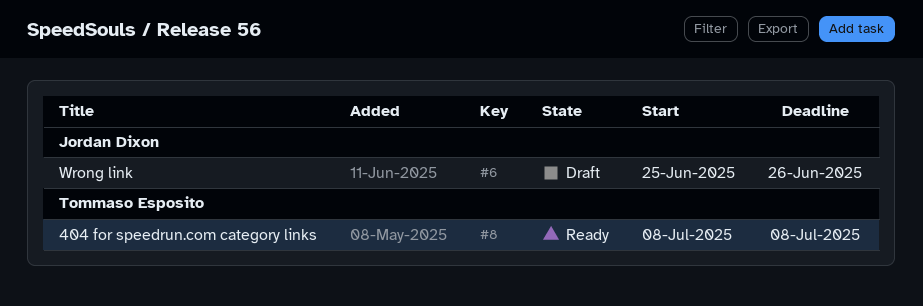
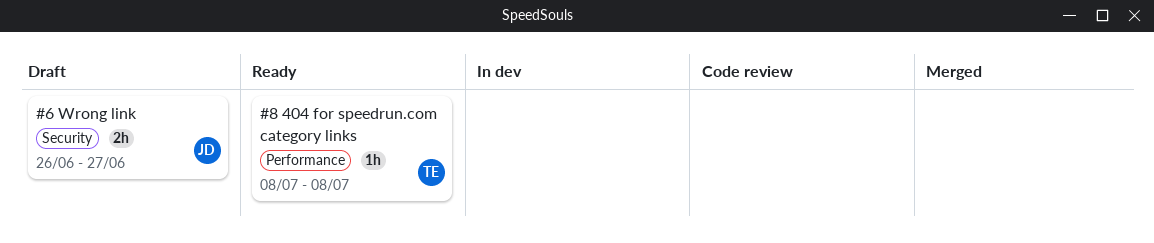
#6, start: Jun 25 -> Jun 26
#6, due: Jun 26 -> Jun 27

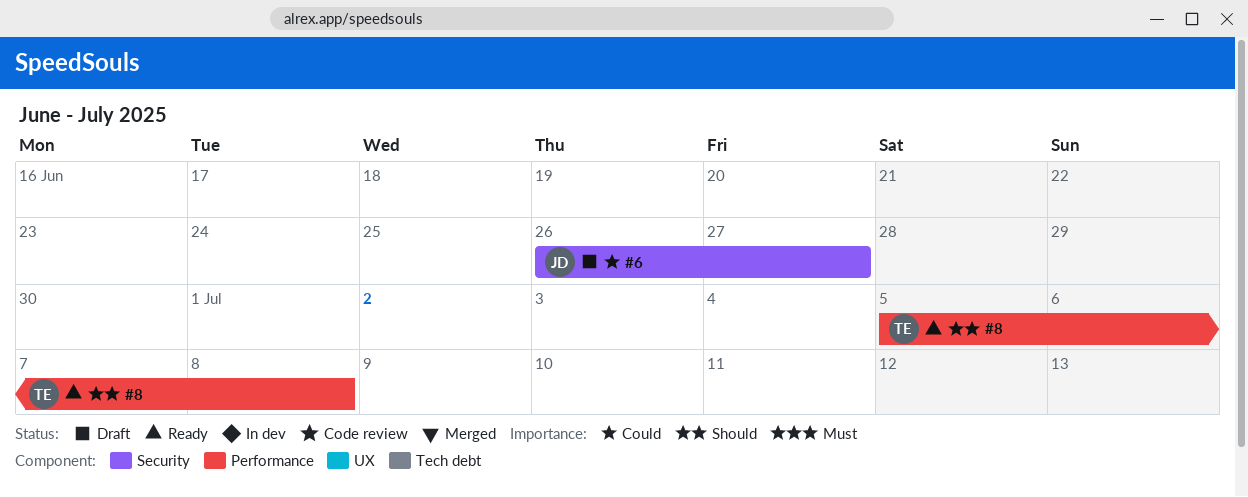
#8, start: Jul 8 -> Jul 5

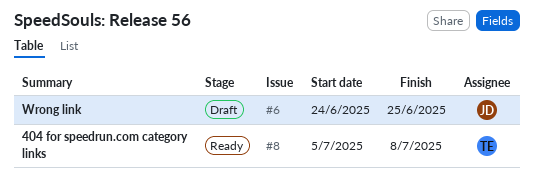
#6, start: Jun 26 -> Jun 24
#6, due: Jun 27 -> Jun 25

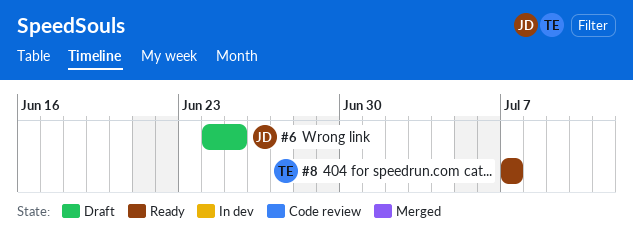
#8, start: Jul 5 -> Jul 7
#8, due: Jul 8 -> Jul 7

